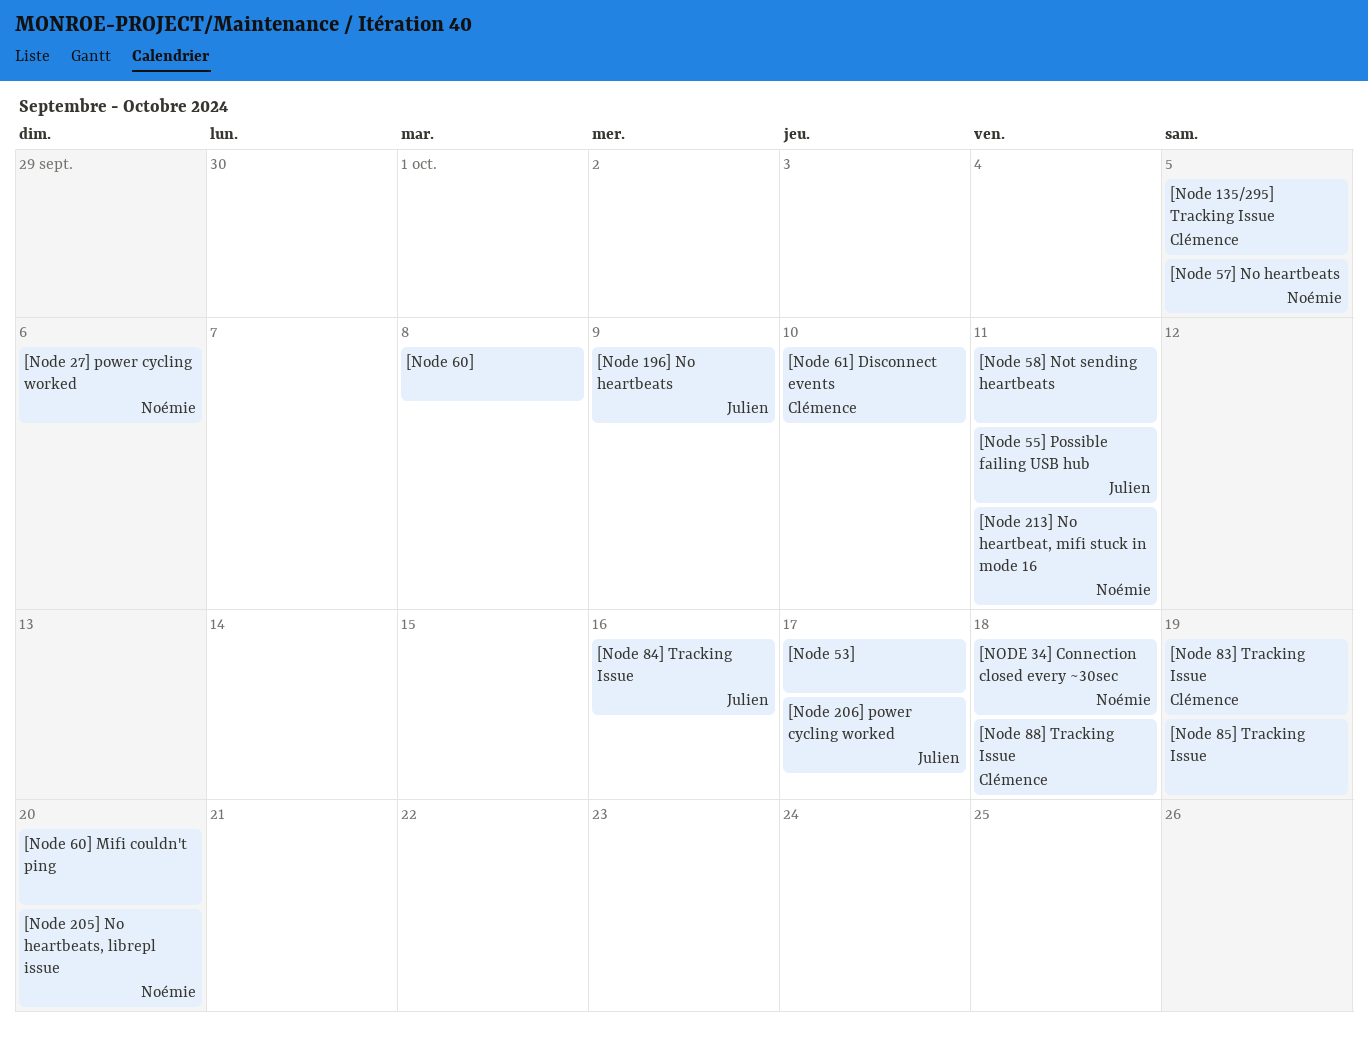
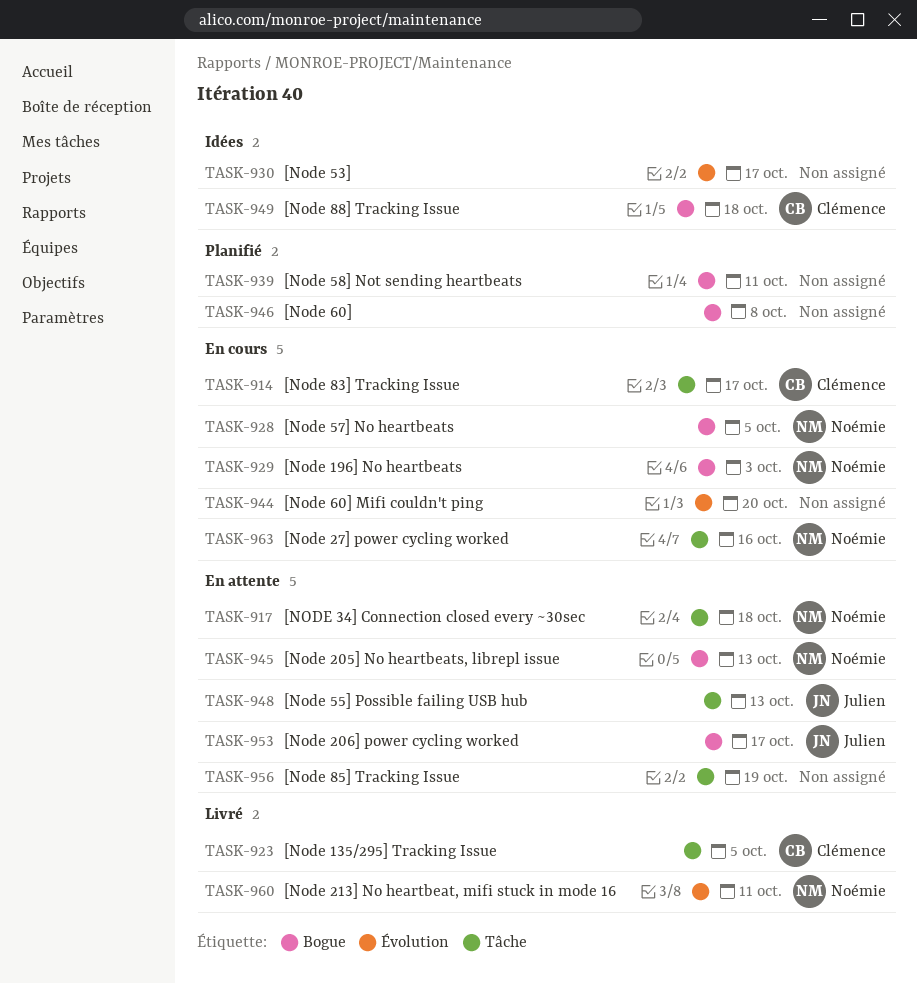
[Node 196] No heartbeats, owner: Julien -> Noémie
[Node 196] No heartbeats, due: Oct 9 -> Oct 3
[Node 205] No heartbeats, librepl issue, due: Oct 20 -> Oct 13
[Node 27] power cycling worked, due: Oct 6 -> Oct 16
[Node 55] Possible failing USB hub, due: Oct 11 -> Oct 13
[Node 61] Disconnect events: present -> none
[Node 83] Tracking Issue, due: Oct 19 -> Oct 17
[Node 84] Tracking Issue: present -> none

